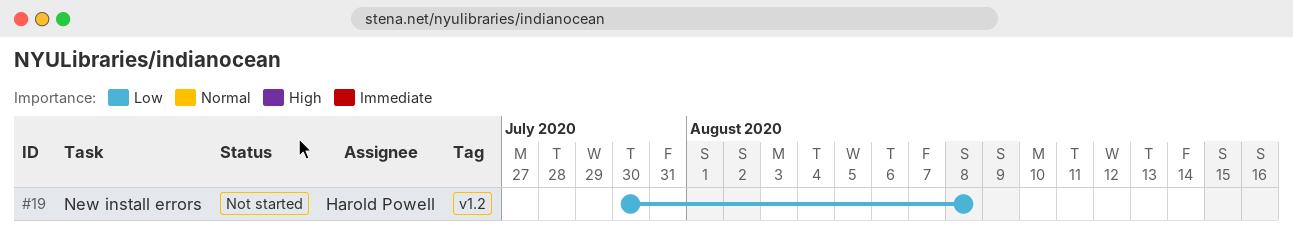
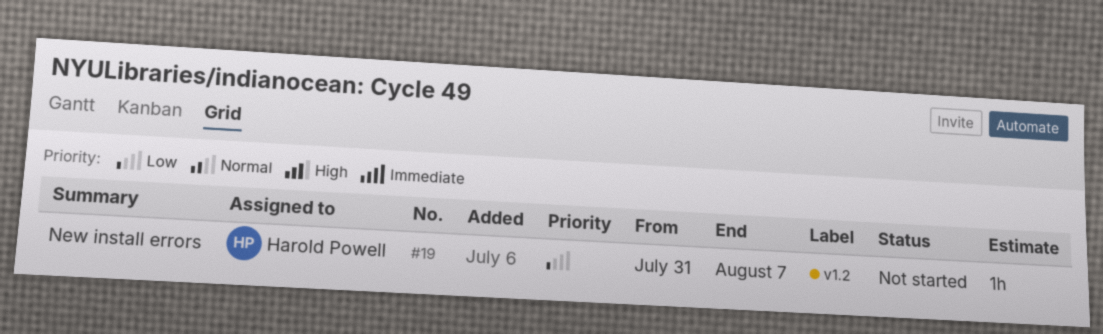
#19, start: Jul 30 -> Jul 31
#19, due: Aug 8 -> Aug 7

